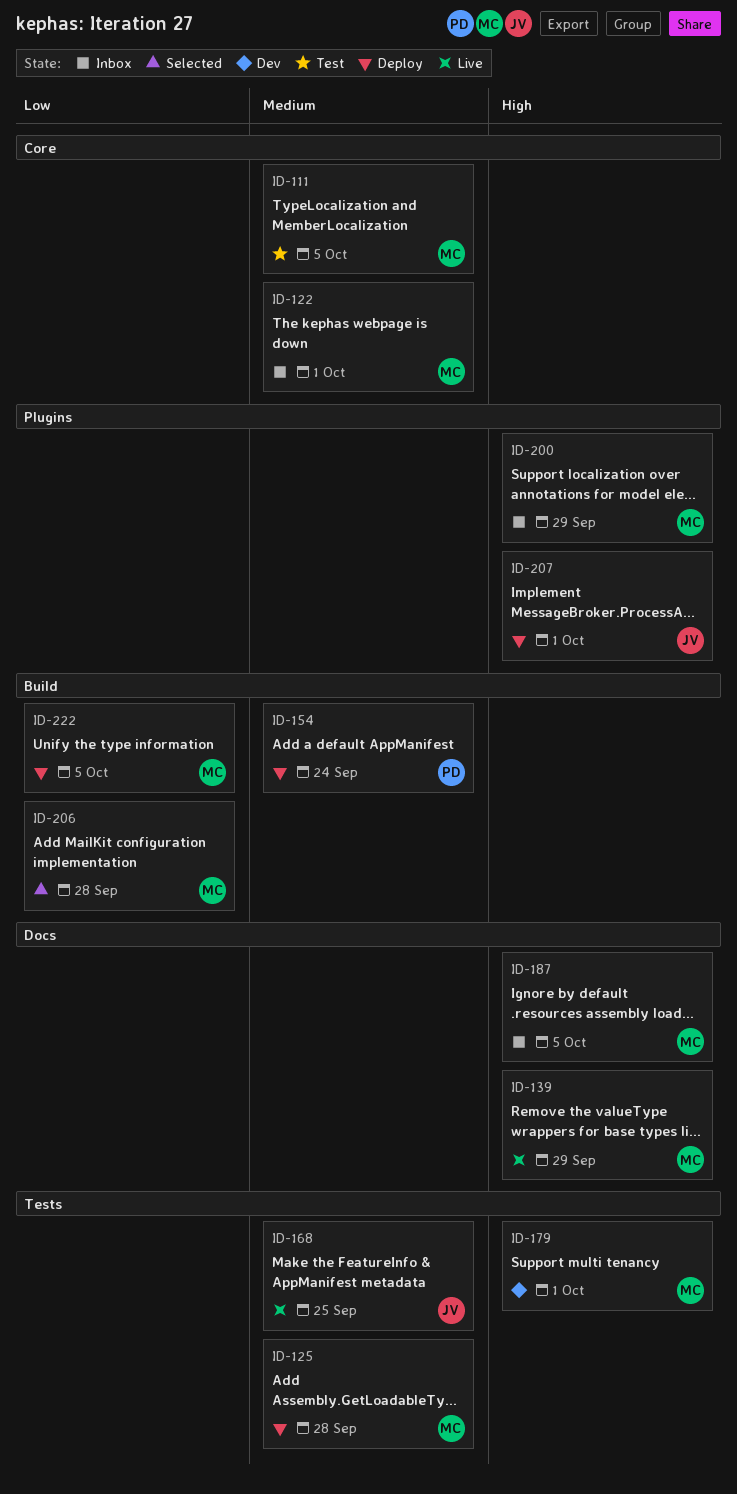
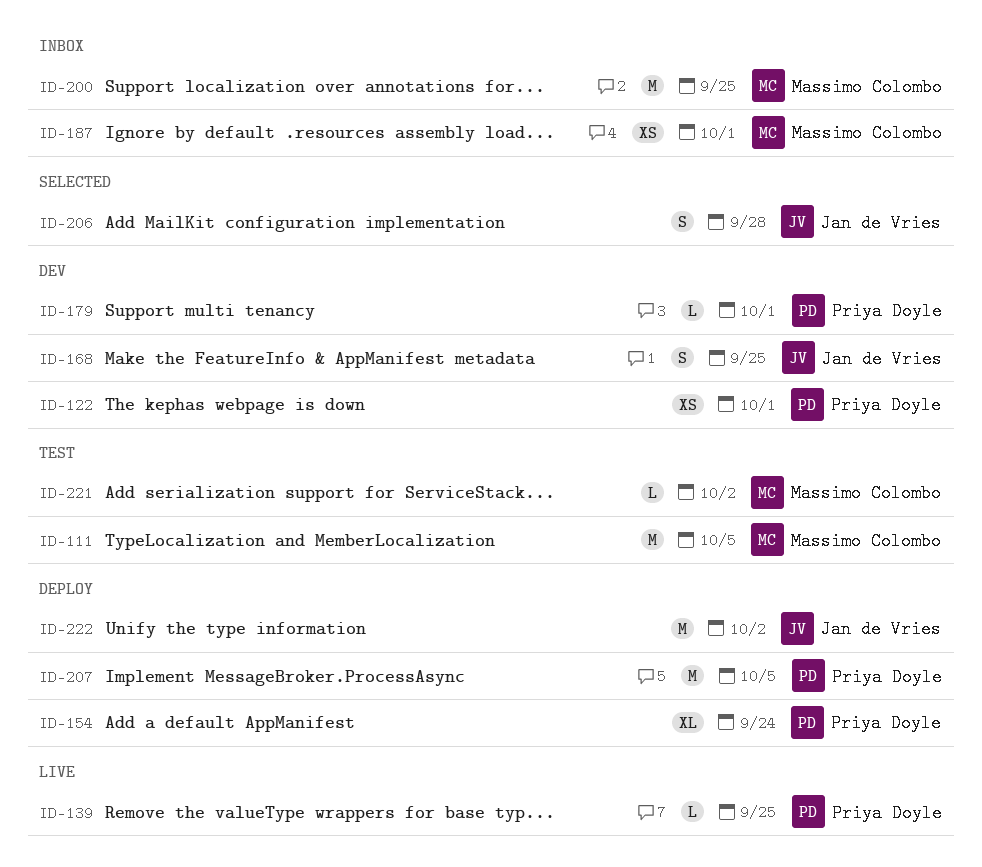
ID-122, status: Inbox -> Dev
ID-122, owner: Massimo Colombo -> Priya Doyle
ID-125: present -> none
ID-139, owner: Massimo Colombo -> Priya Doyle
ID-139, due: Sep 29 -> Sep 25
ID-168, status: Live -> Dev
ID-179, owner: Massimo Colombo -> Priya Doyle
ID-187, due: Oct 5 -> Oct 1
ID-200, due: Sep 29 -> Sep 25
ID-206, owner: Massimo Colombo -> Jan de Vries
ID-207, owner: Jan de Vries -> Priya Doyle
ID-207, due: Oct 1 -> Oct 5
ID-221: none -> present
ID-222, owner: Massimo Colombo -> Jan de Vries
ID-222, due: Oct 5 -> Oct 2

